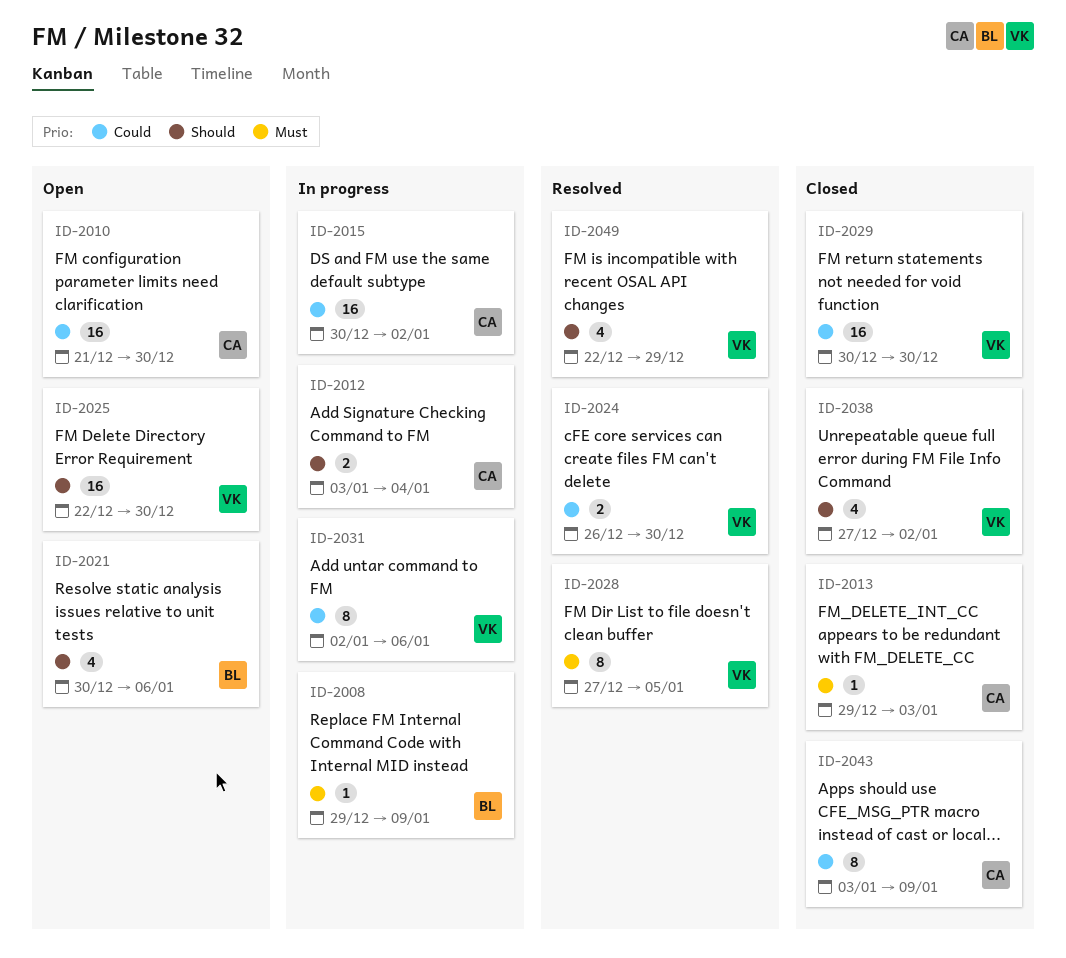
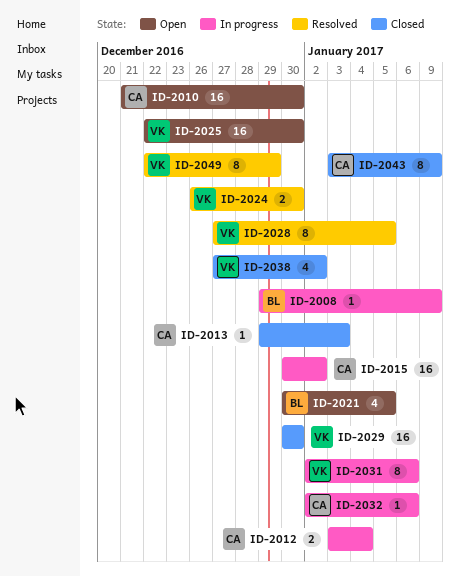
ID-2021, due: Jan 6 -> Jan 5
ID-2032: none -> present
ID-2049, estimate: 4 -> 8

